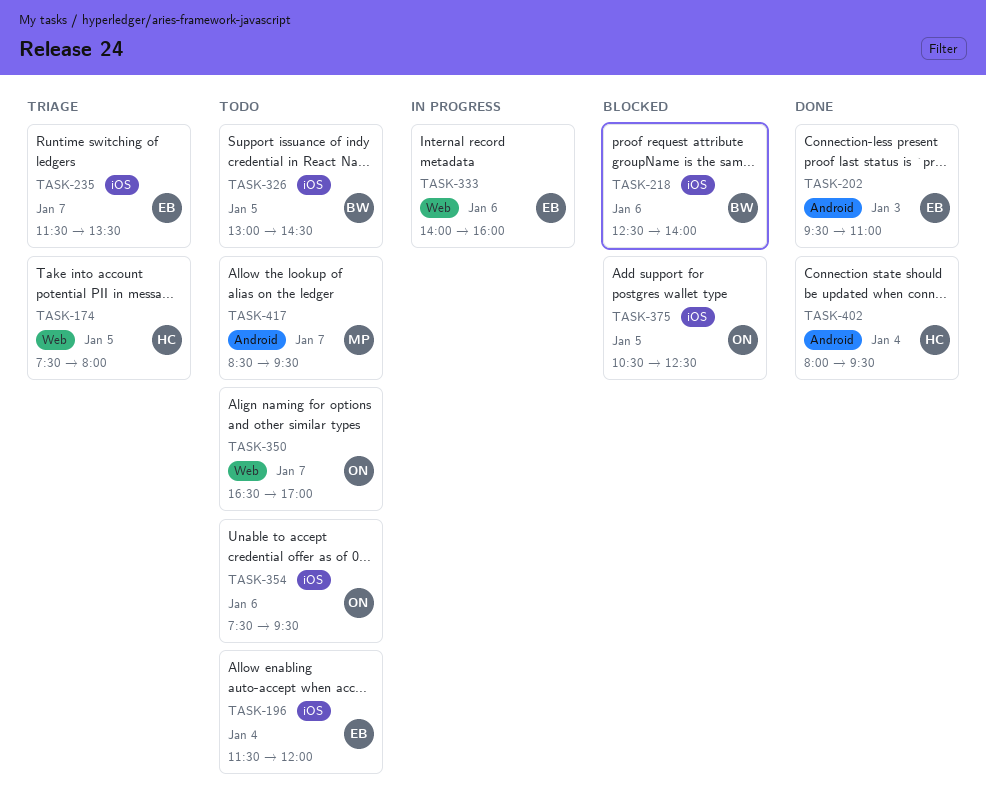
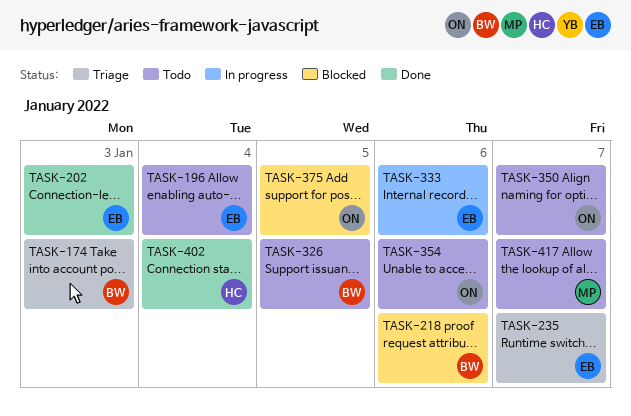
TASK-174, owner: HC -> BW
TASK-174, day: Jan 5 -> Jan 3

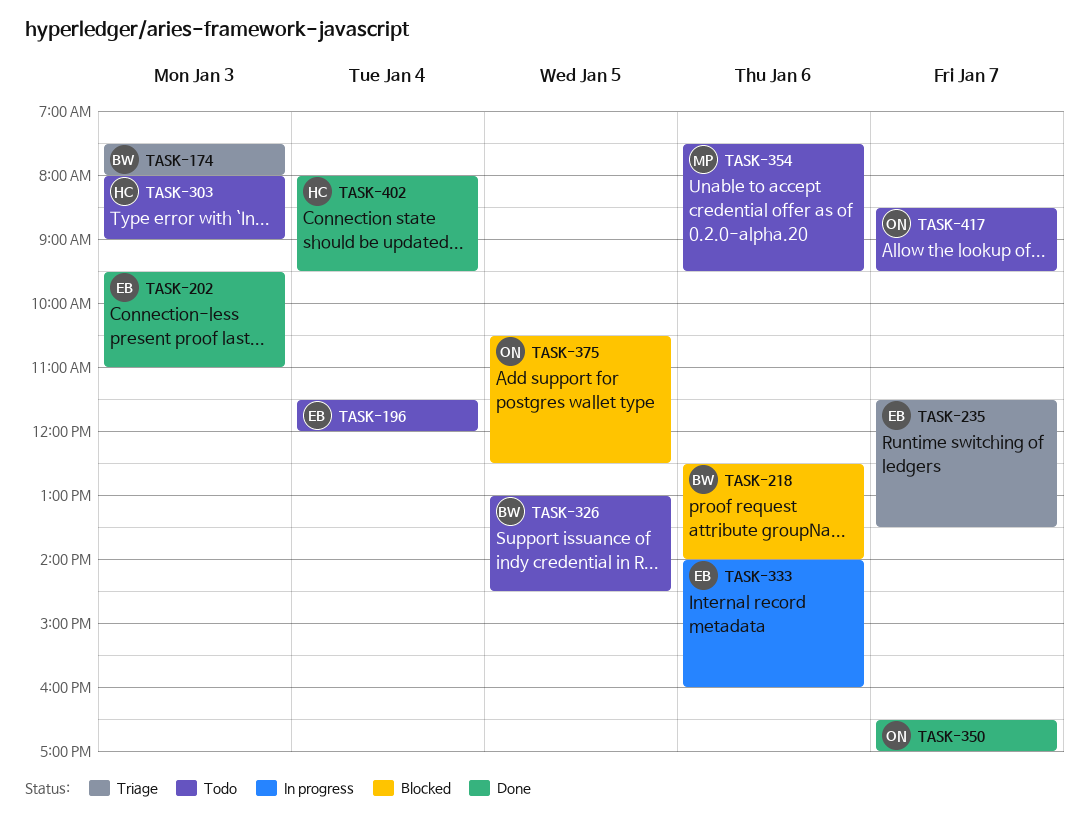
TASK-303: none -> present
TASK-350, status: Todo -> Done
TASK-354, owner: ON -> MP
TASK-417, owner: MP -> ON

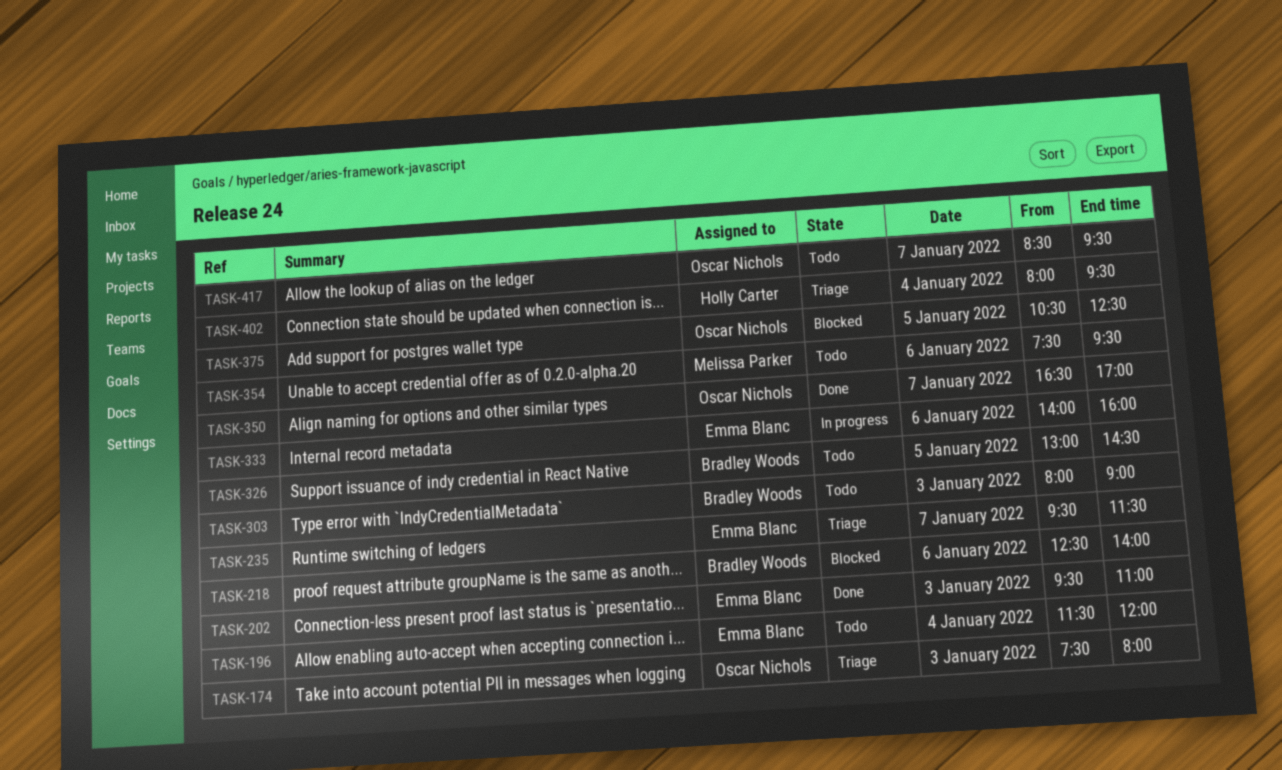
TASK-174, owner: Bradley Woods -> Oscar Nichols
TASK-235, begins: 11:30 -> 09:30
TASK-235, ends: 13:30 -> 11:30
TASK-303, owner: Holly Carter -> Bradley Woods
TASK-402, status: Done -> Triage

